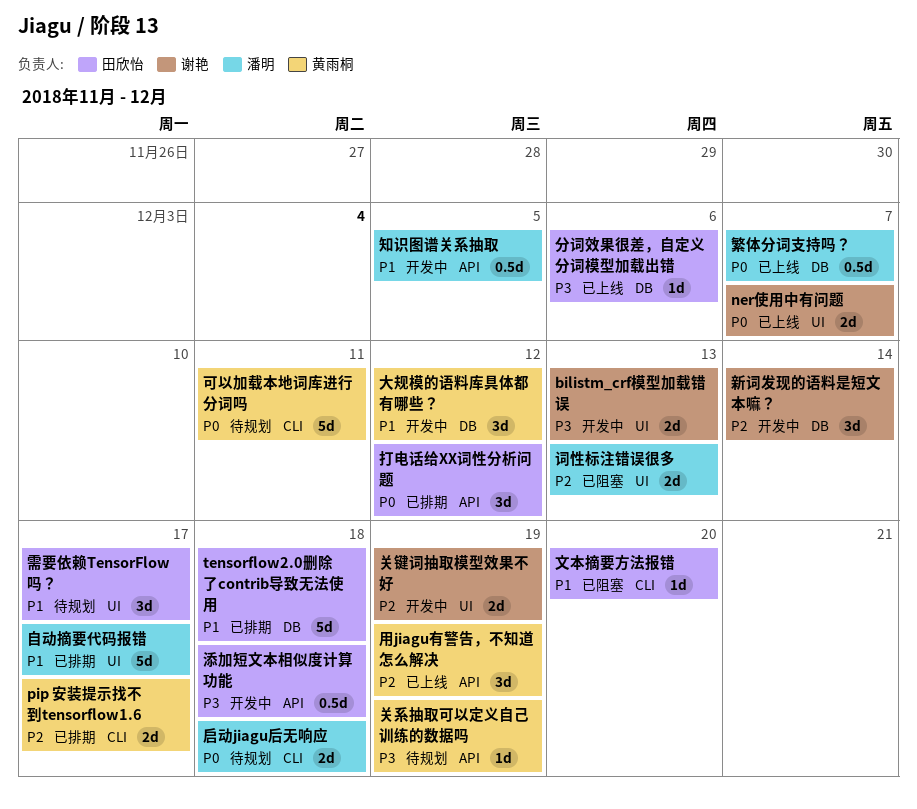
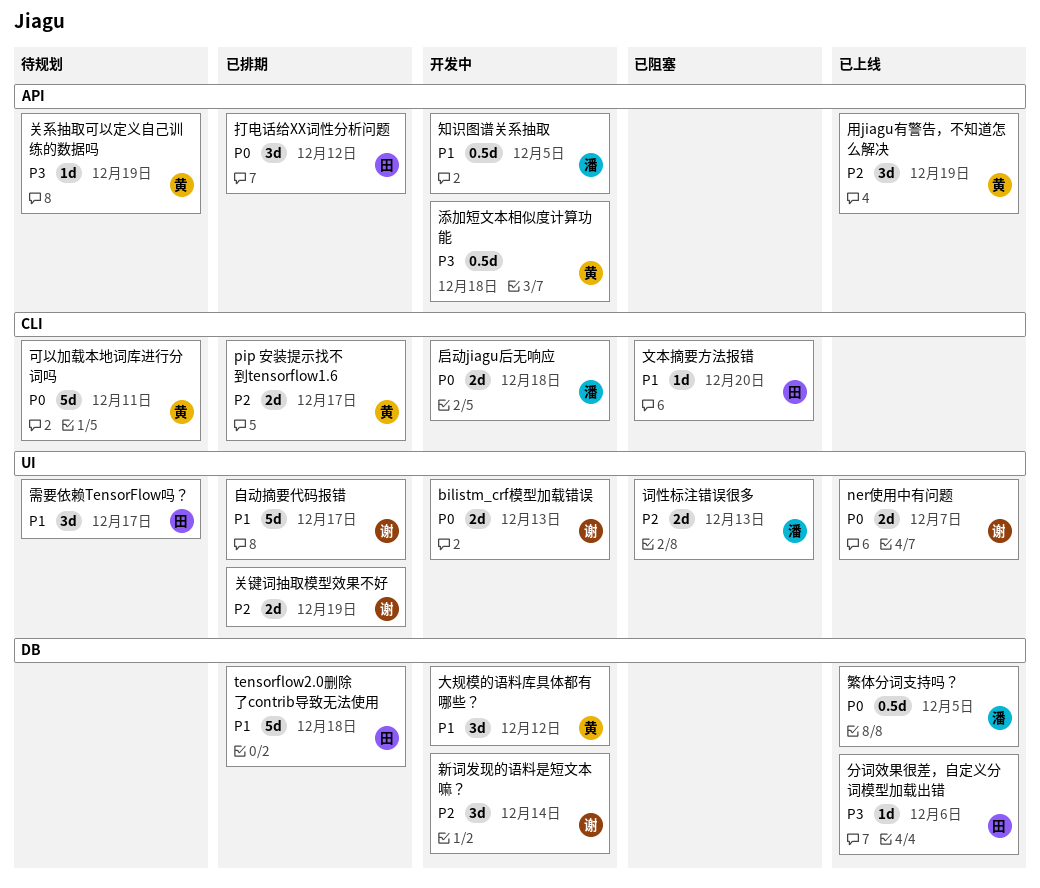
bilistm_crf模型加载错误, priority: P3 -> P0
关键词抽取模型效果不好, status: 开发中 -> 已排期
启动jiagu后无响应, status: 待规划 -> 开发中
添加短文本相似度计算功能, owner: 田欣怡 -> 黄雨桐
繁体分词支持吗？, due: Dec 7 -> Dec 5
自动摘要代码报错, owner: 潘明 -> 谢艳

